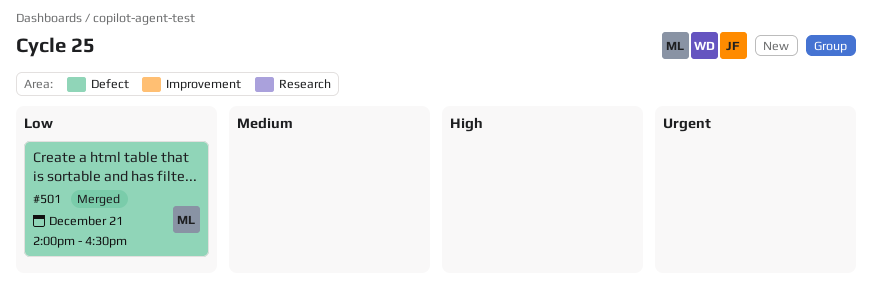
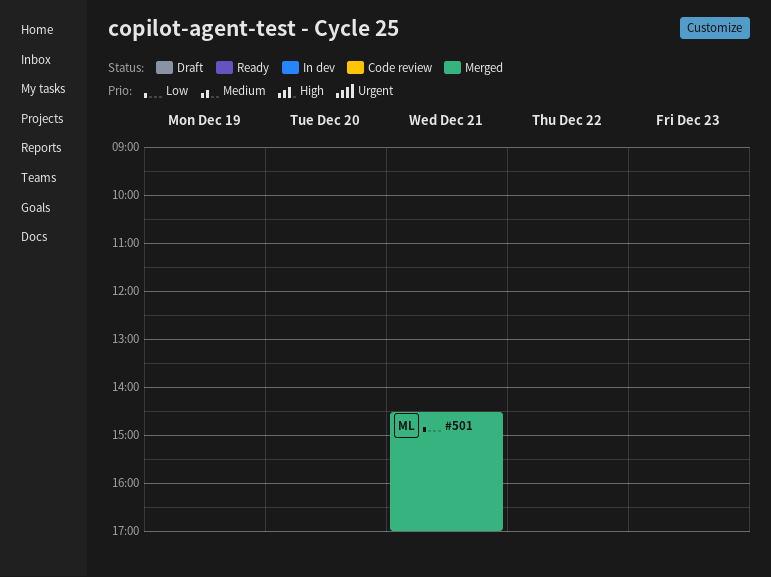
#501, begins: 14:00 -> 14:30
#501, ends: 16:30 -> 17:00

